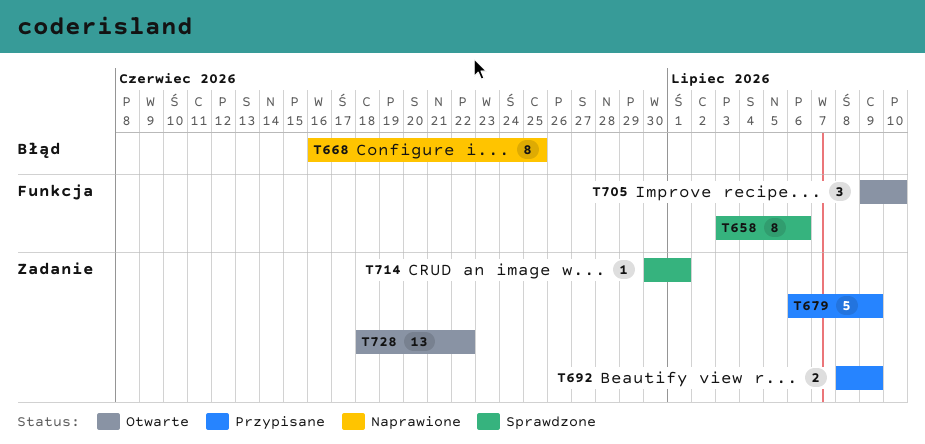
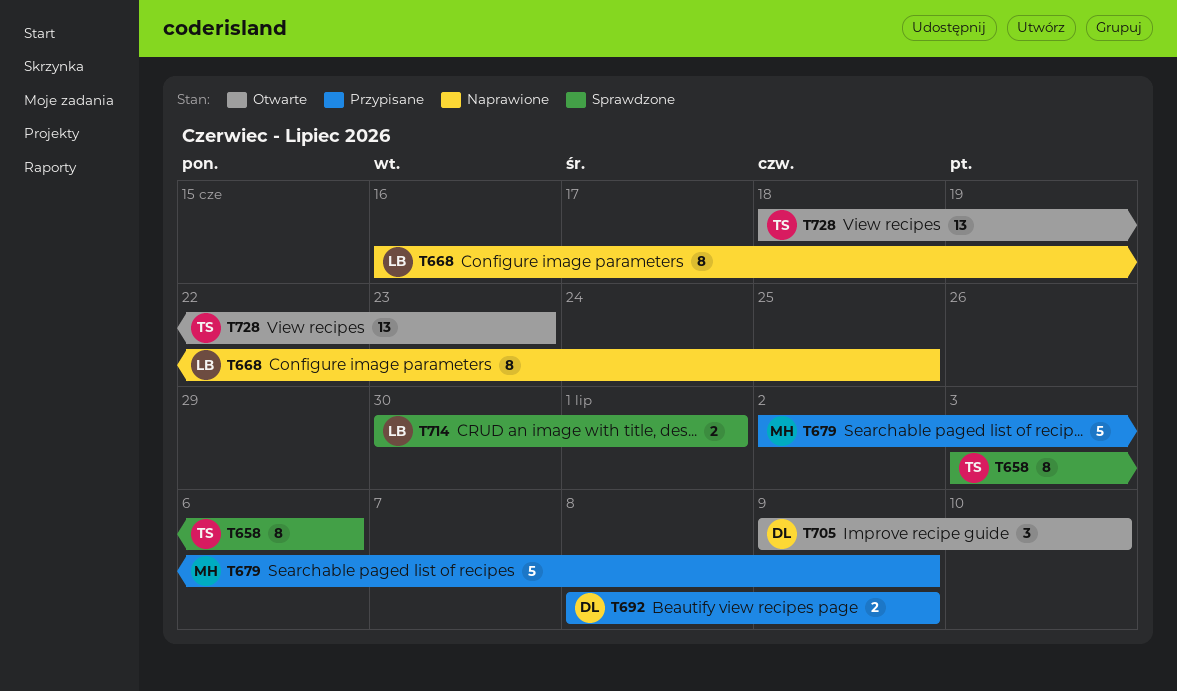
T679, start: Jul 6 -> Jul 2
T714, estimate: 1 -> 2
T728, due: Jun 22 -> Jun 23

